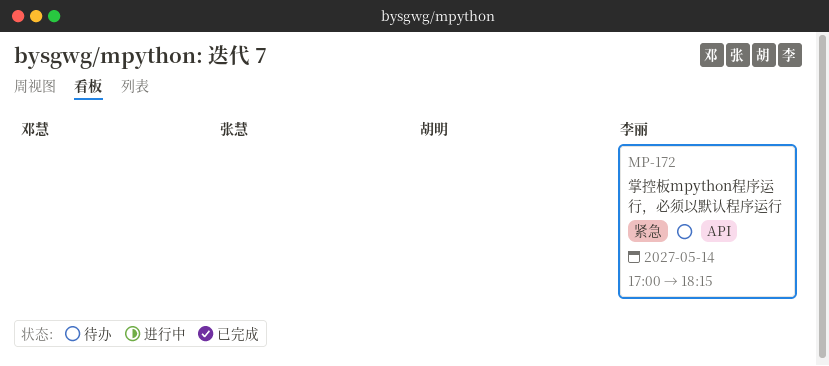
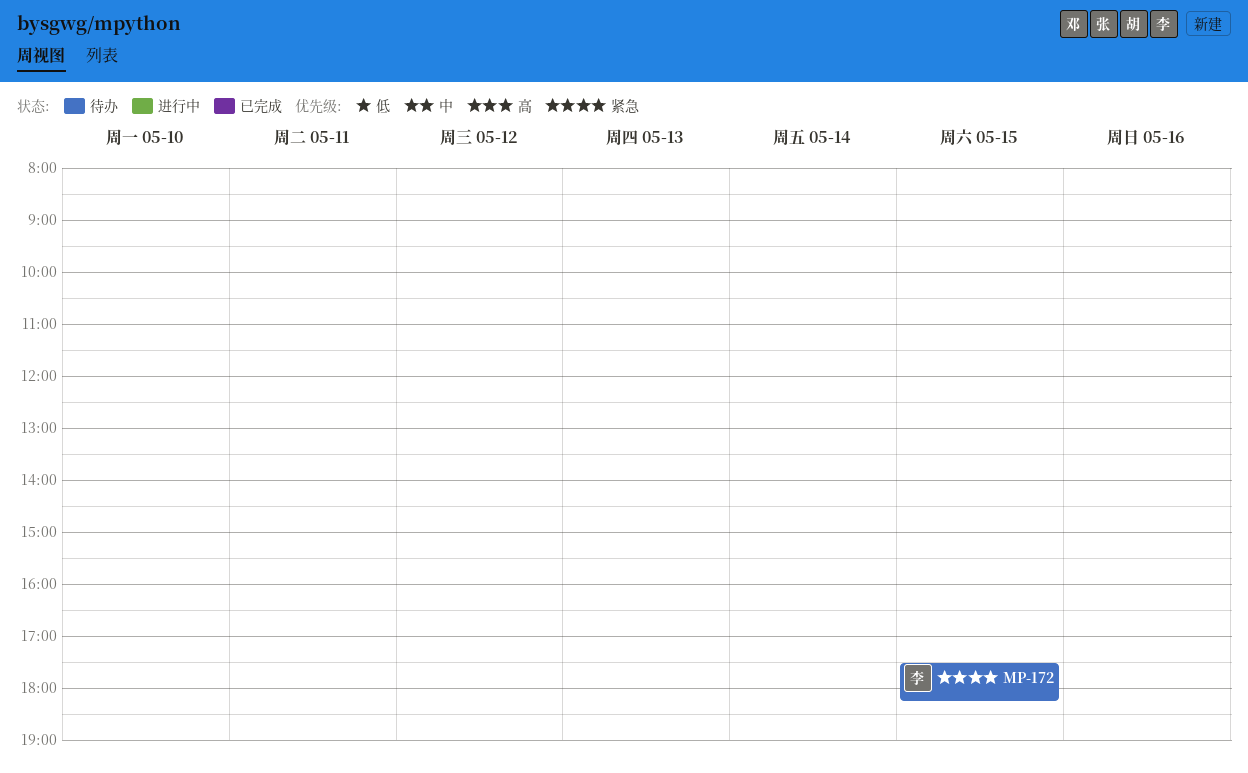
MP-172, day: May 14 -> May 15
MP-172, begins: 17:00 -> 17:30

